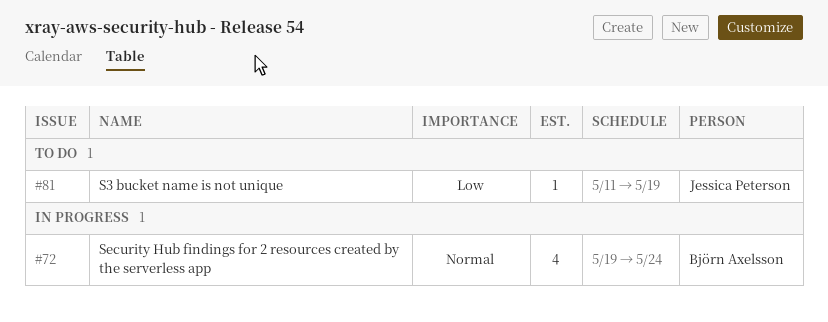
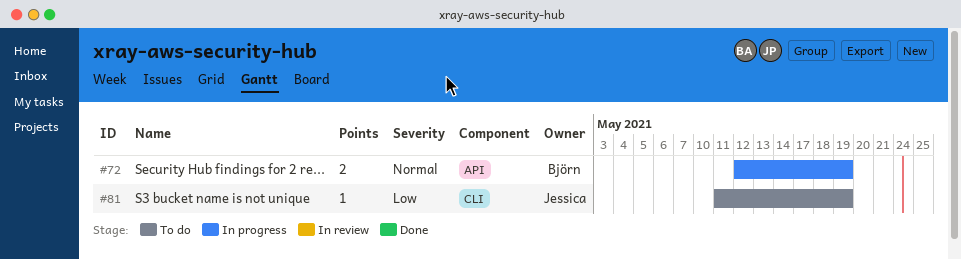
#72, estimate: 4 -> 2
#72, start: May 19 -> May 12
#72, due: May 24 -> May 19

